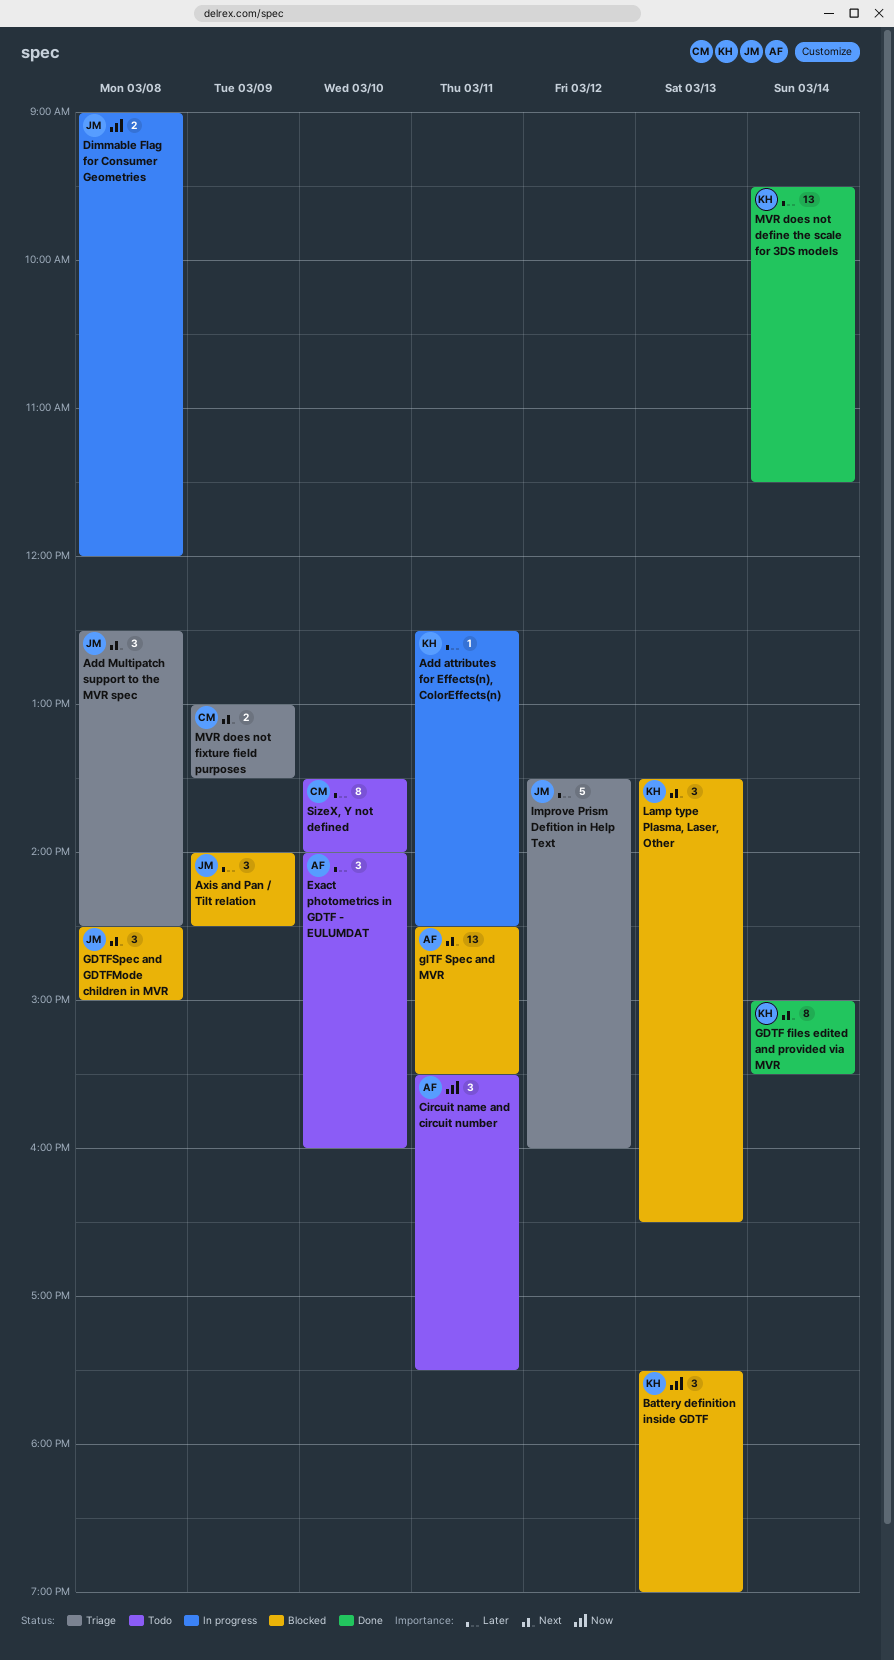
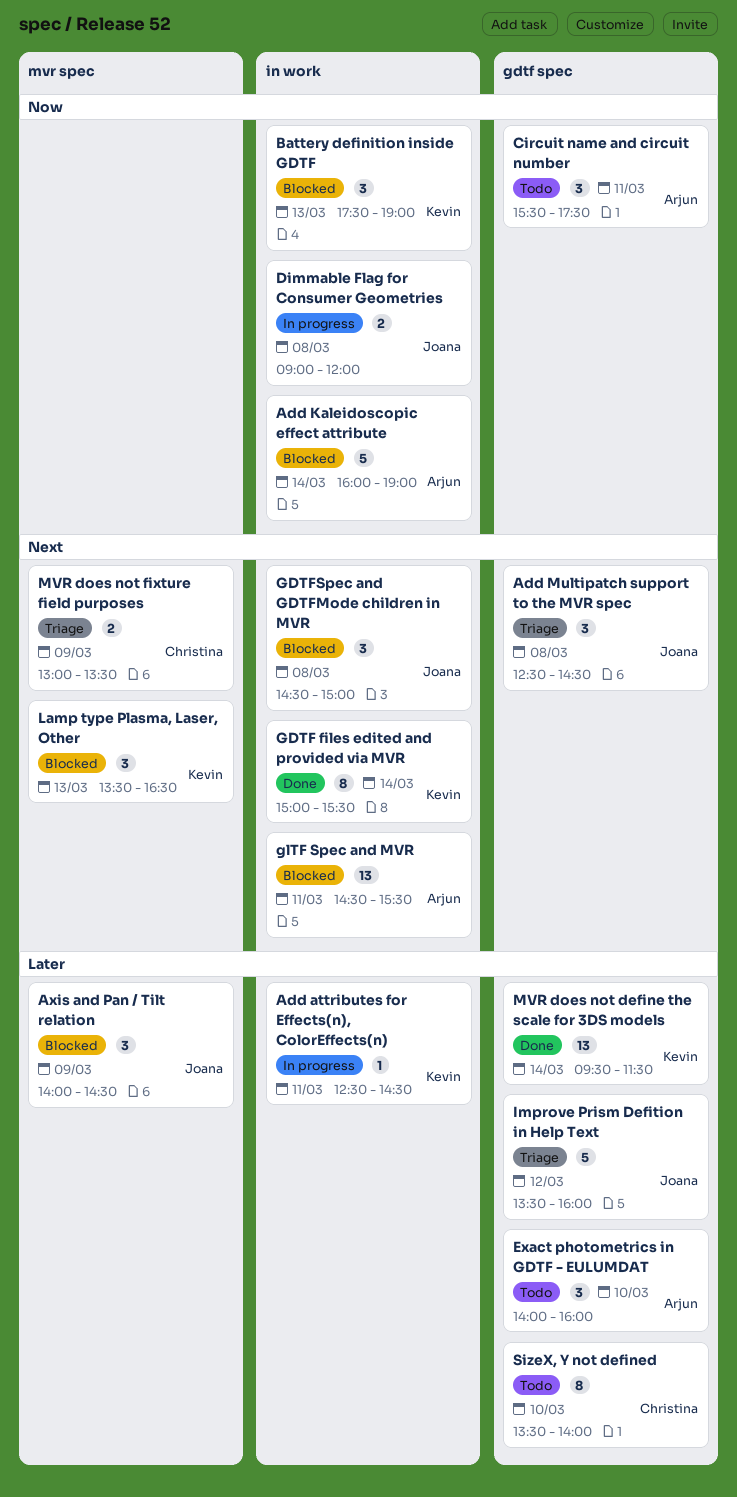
Add Kaleidoscopic effect attribute: none -> present

